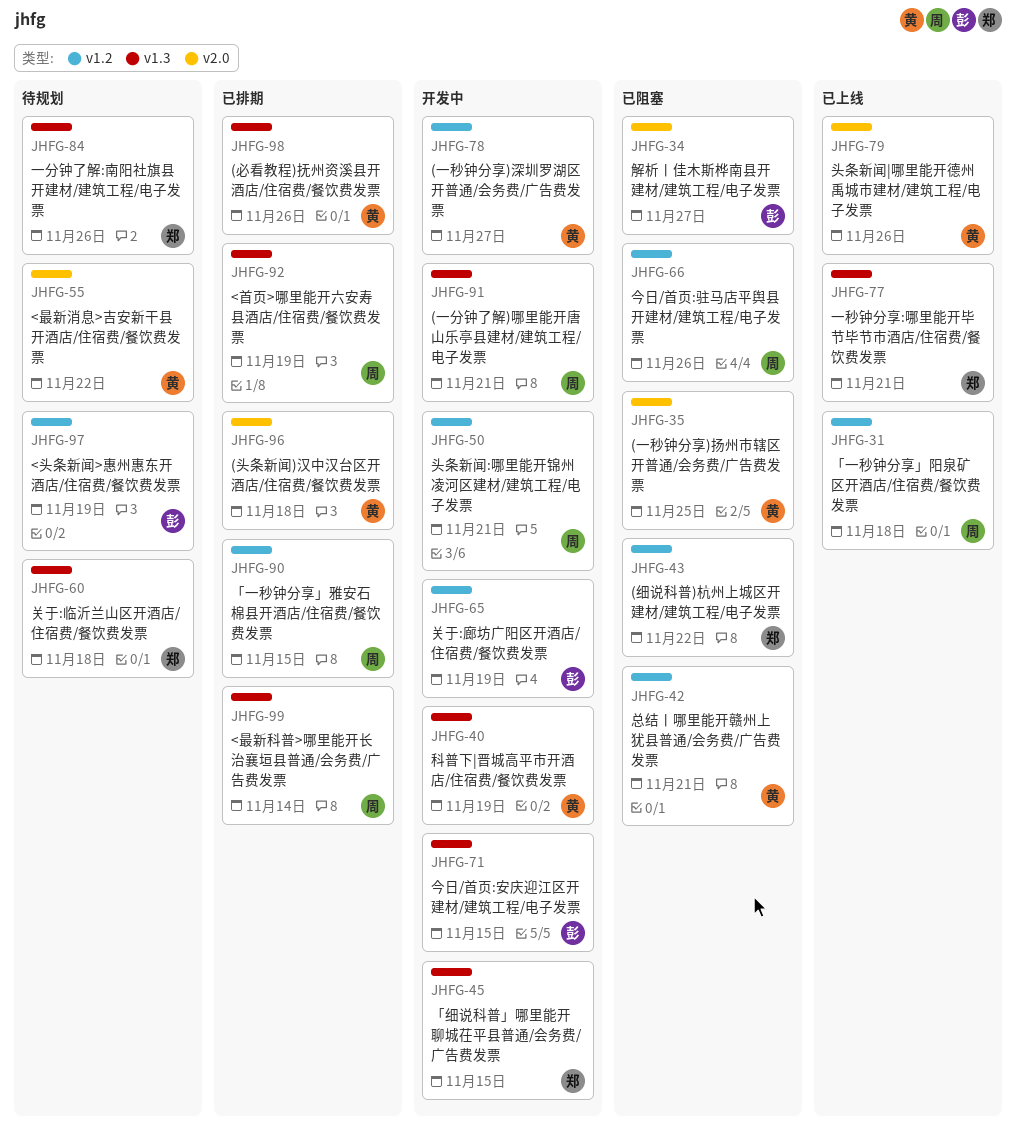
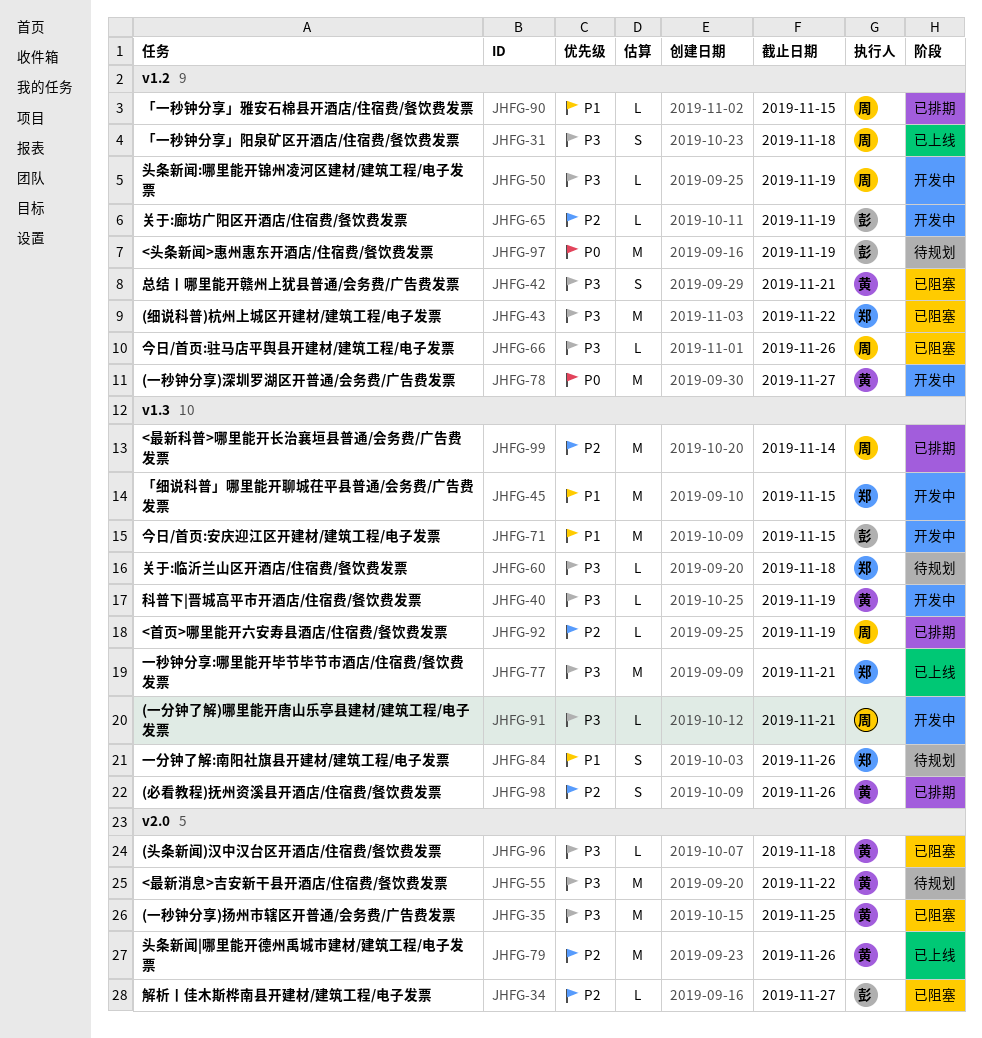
JHFG-50, due: Nov 21 -> Nov 19
JHFG-96, status: 已排期 -> 已阻塞

